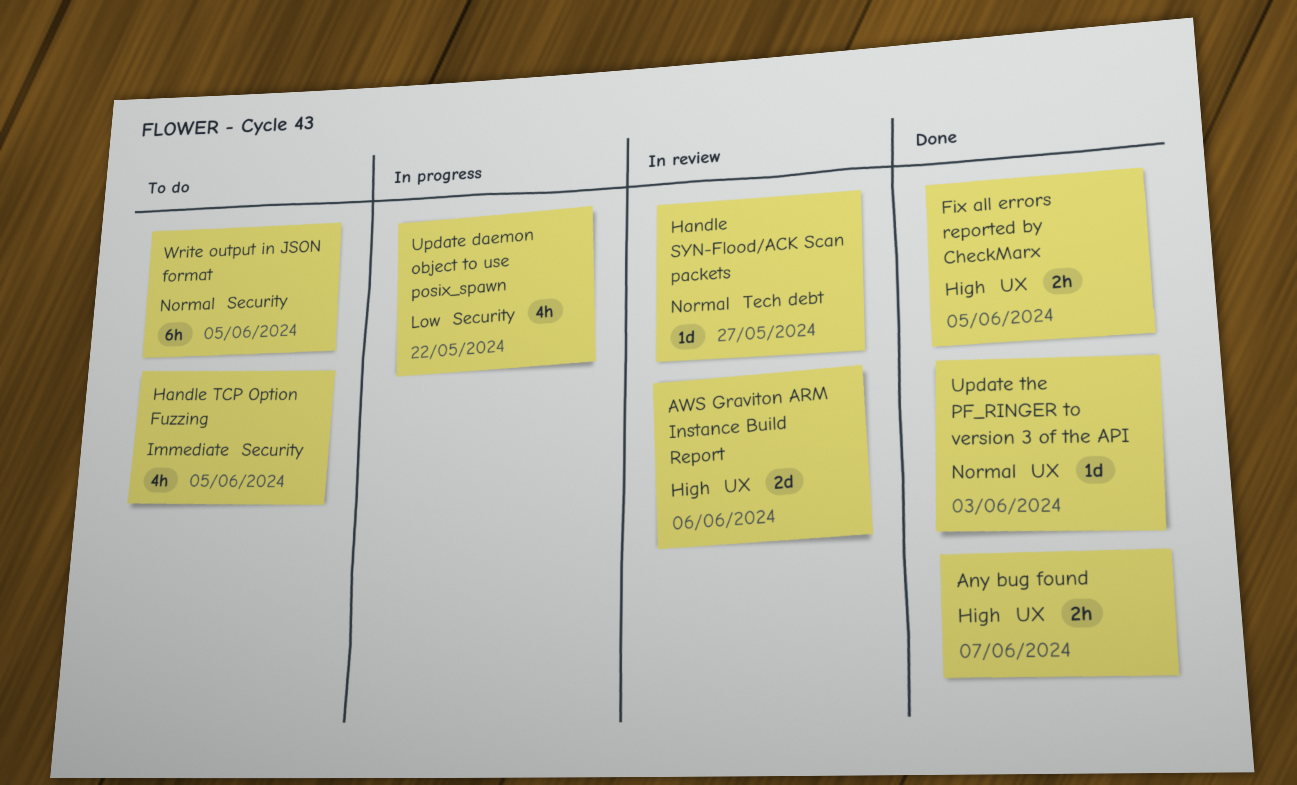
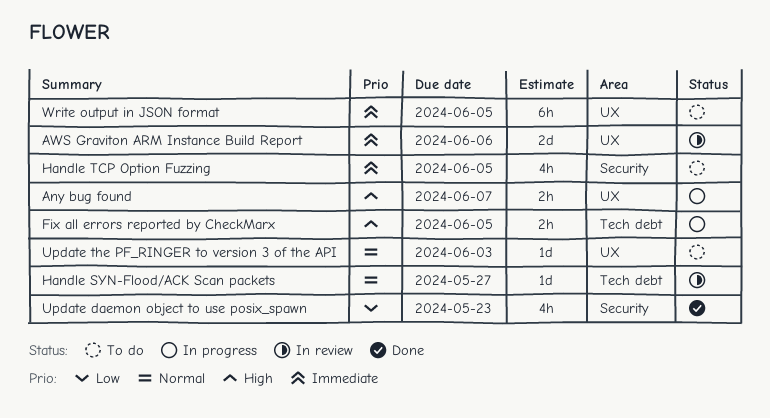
Any bug found, status: Done -> In progress
AWS Graviton ARM Instance Build Report, priority: High -> Immediate
Fix all errors reported by CheckMarx, status: Done -> In progress
Fix all errors reported by CheckMarx, label: UX -> Tech debt
Update daemon object to use posix_spawn, status: In progress -> Done
Update daemon object to use posix_spawn, due: May 22 -> May 23
Update the PF_RINGER to version 3 of the API, status: Done -> To do
Write output in JSON format, priority: Normal -> Immediate
Write output in JSON format, label: Security -> UX

